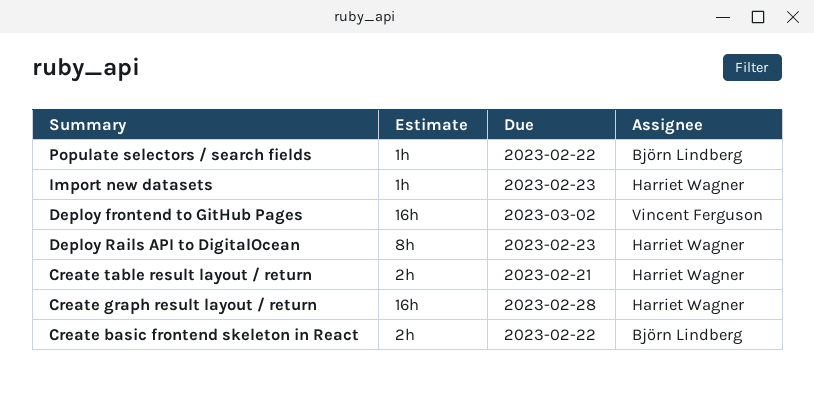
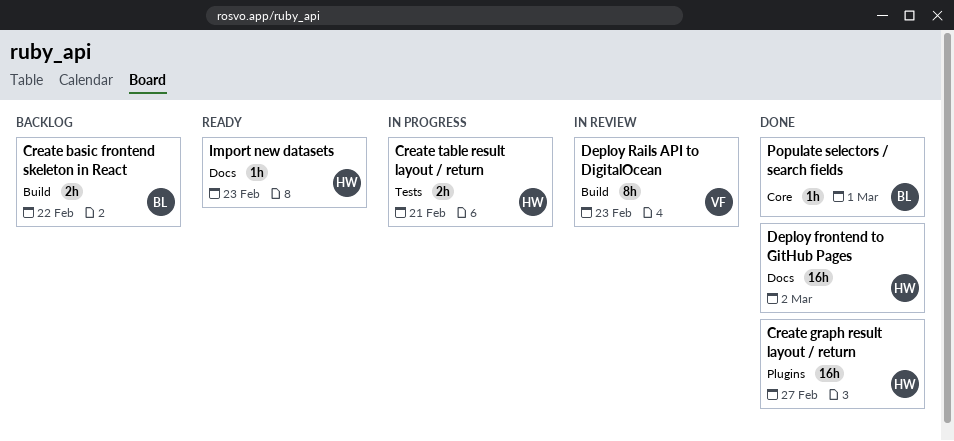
Create graph result layout / return, due: Feb 28 -> Feb 27
Deploy frontend to GitHub Pages, owner: Vincent Ferguson -> Harriet Wagner
Deploy Rails API to DigitalOcean, owner: Harriet Wagner -> Vincent Ferguson
Populate selectors / search fields, due: Feb 22 -> Mar 1

